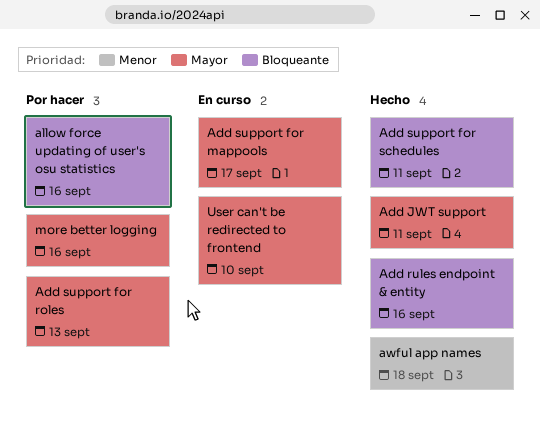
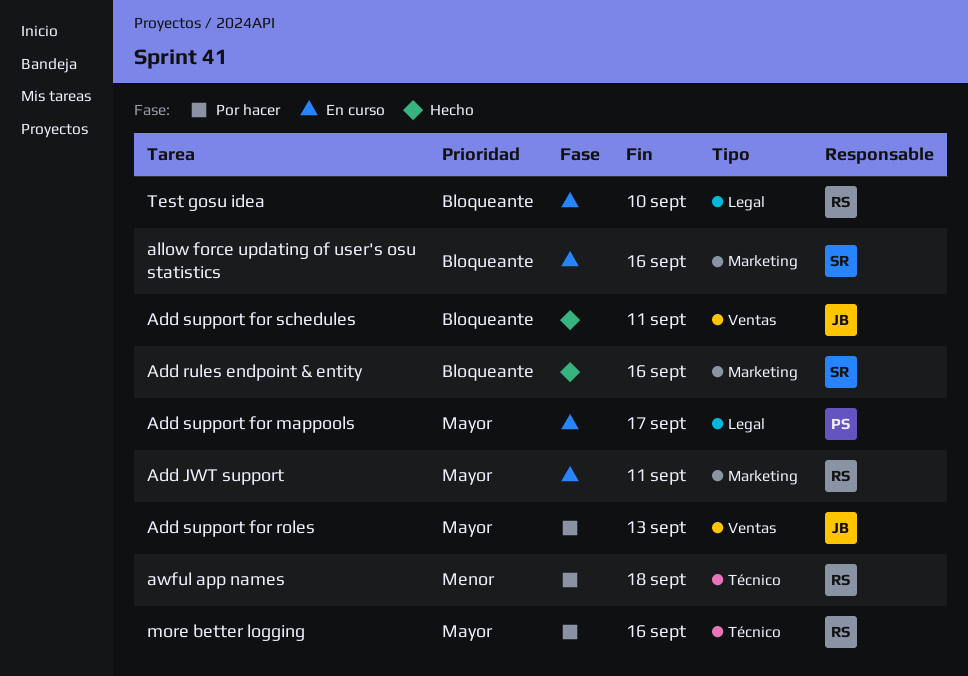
Add JWT support, status: Hecho -> En curso
allow force updating of user's osu statistics, status: Por hacer -> En curso
awful app names, status: Hecho -> Por hacer
Test gosu idea: none -> present
User can't be redirected to frontend: present -> none

